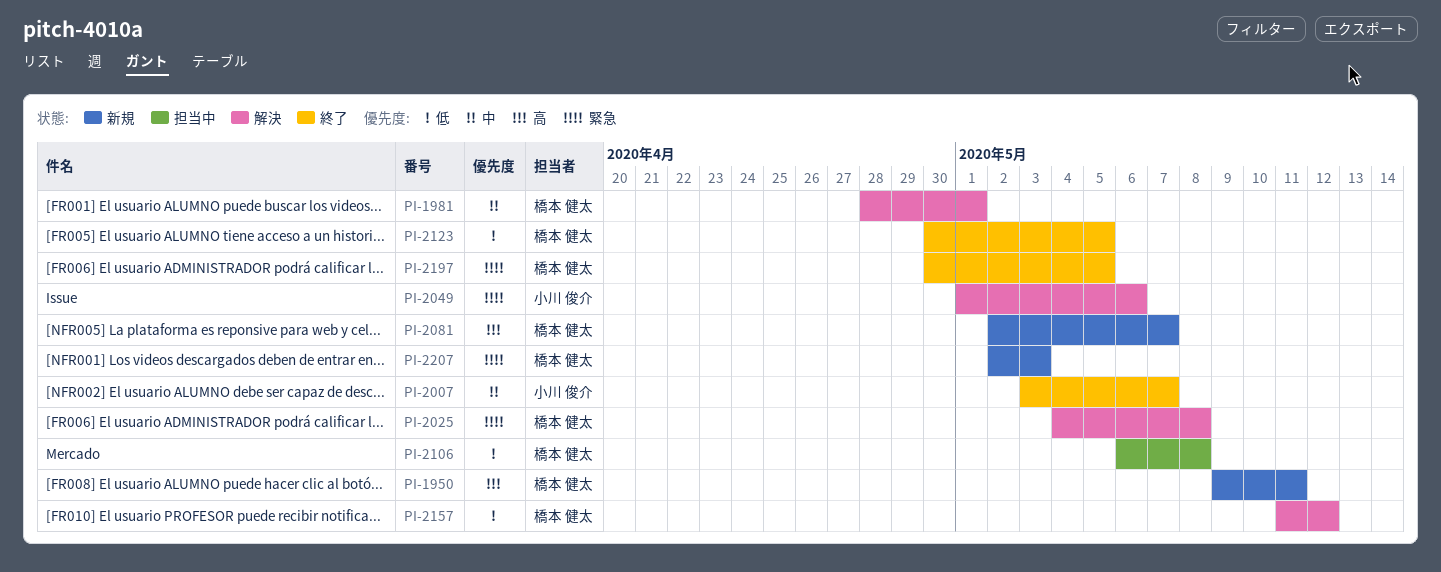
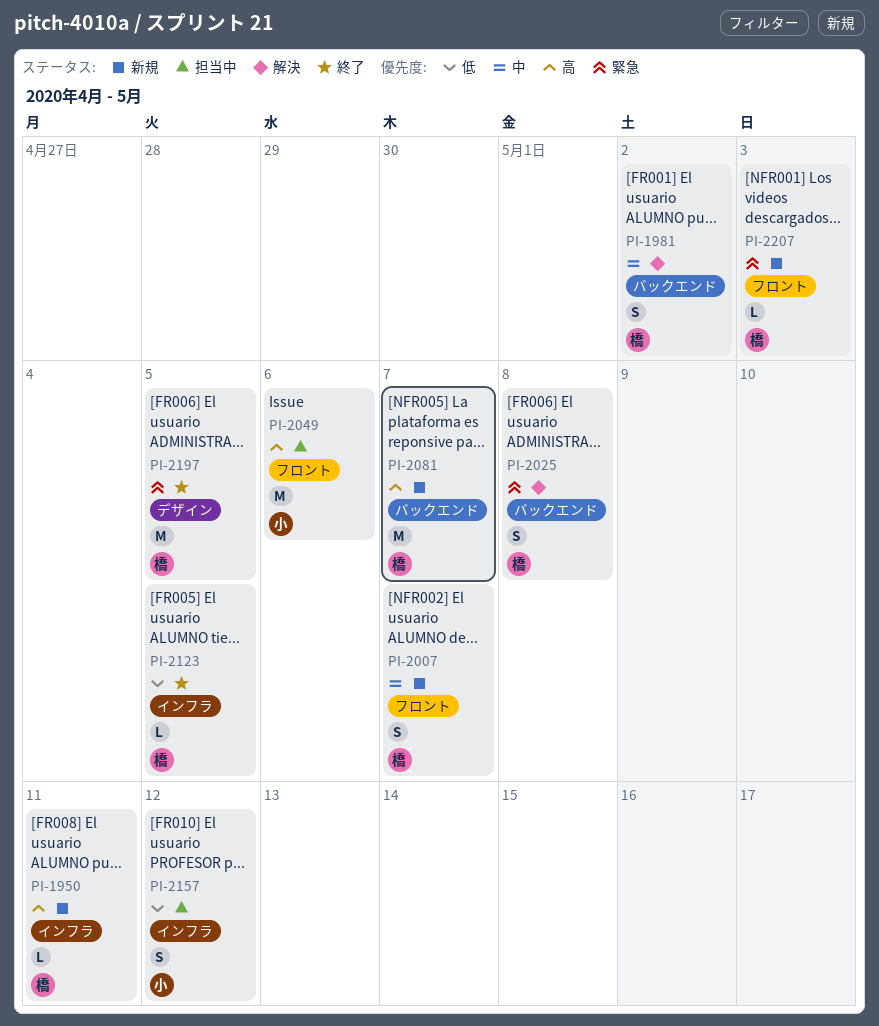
PI-1981, due: May 1 -> May 2
PI-2007, status: 終了 -> 新規
PI-2007, owner: 小川 俊介 -> 橋本 健太
PI-2049, status: 解決 -> 担当中
PI-2049, priority: 緊急 -> 高
PI-2106: present -> none
PI-2157, status: 解決 -> 担当中
PI-2157, owner: 橋本 健太 -> 小川 俊介

